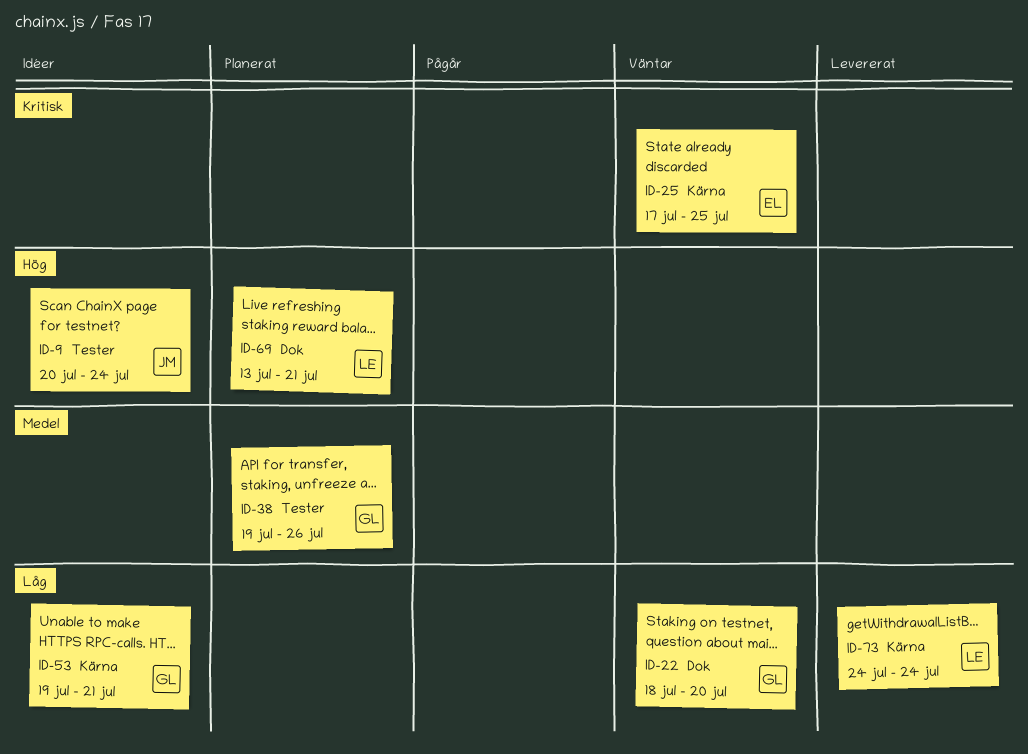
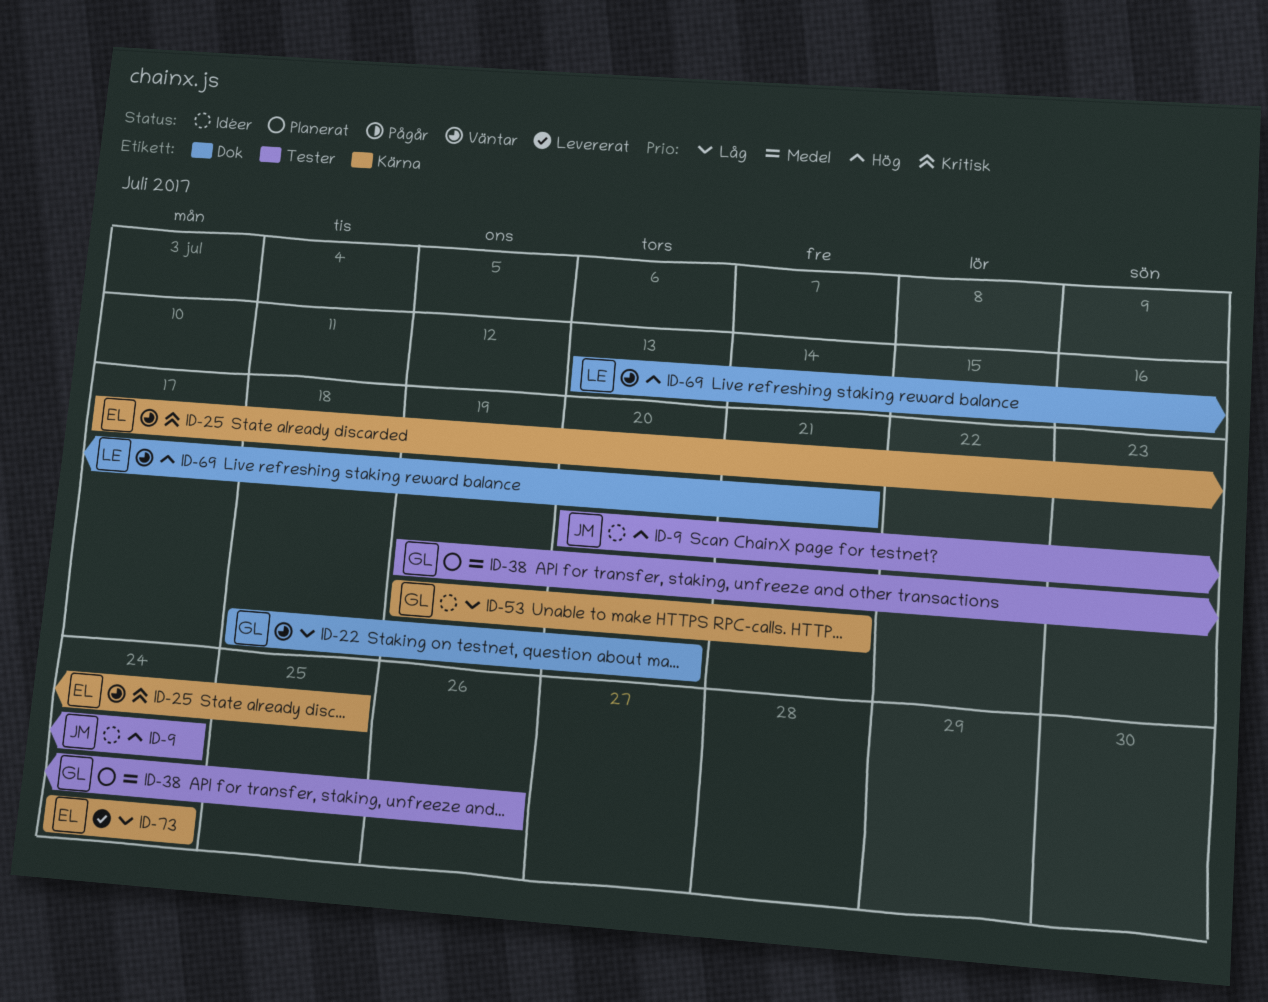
ID-69, status: Planerat -> Väntar
ID-73, owner: LE -> EL

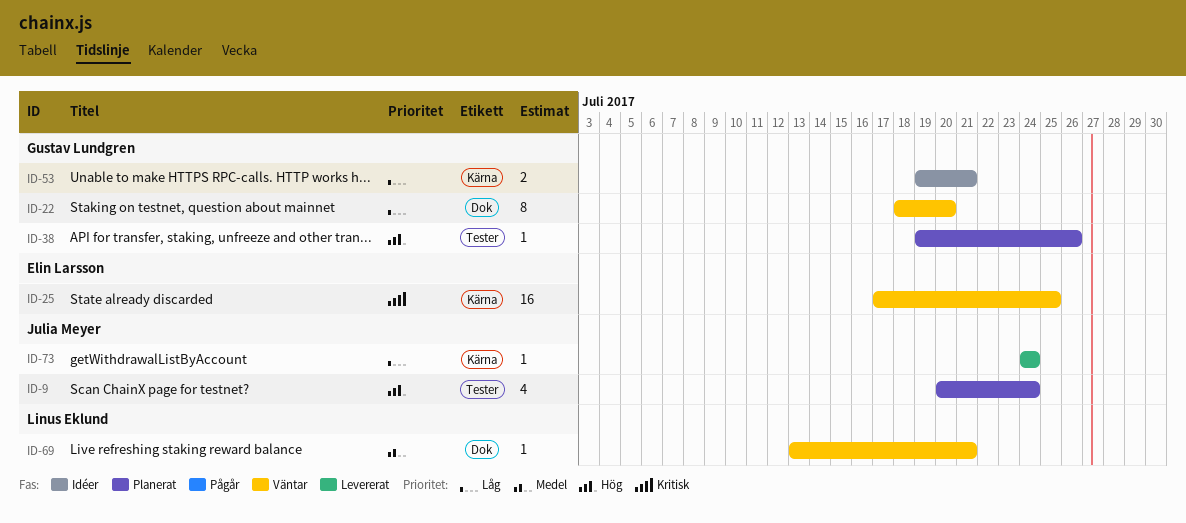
ID-9, status: Idéer -> Planerat
ID-38, priority: Medel -> Hög
ID-69, priority: Hög -> Medel
ID-73, owner: Elin Larsson -> Julia Meyer

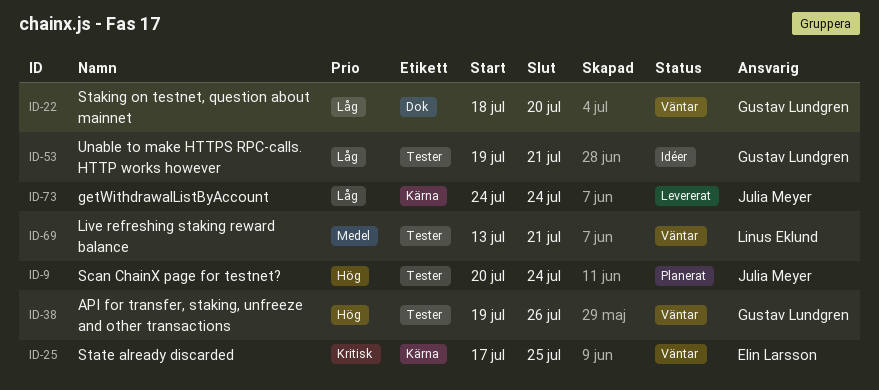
ID-38, status: Planerat -> Väntar
ID-53, label: Kärna -> Tester
ID-69, label: Dok -> Tester

